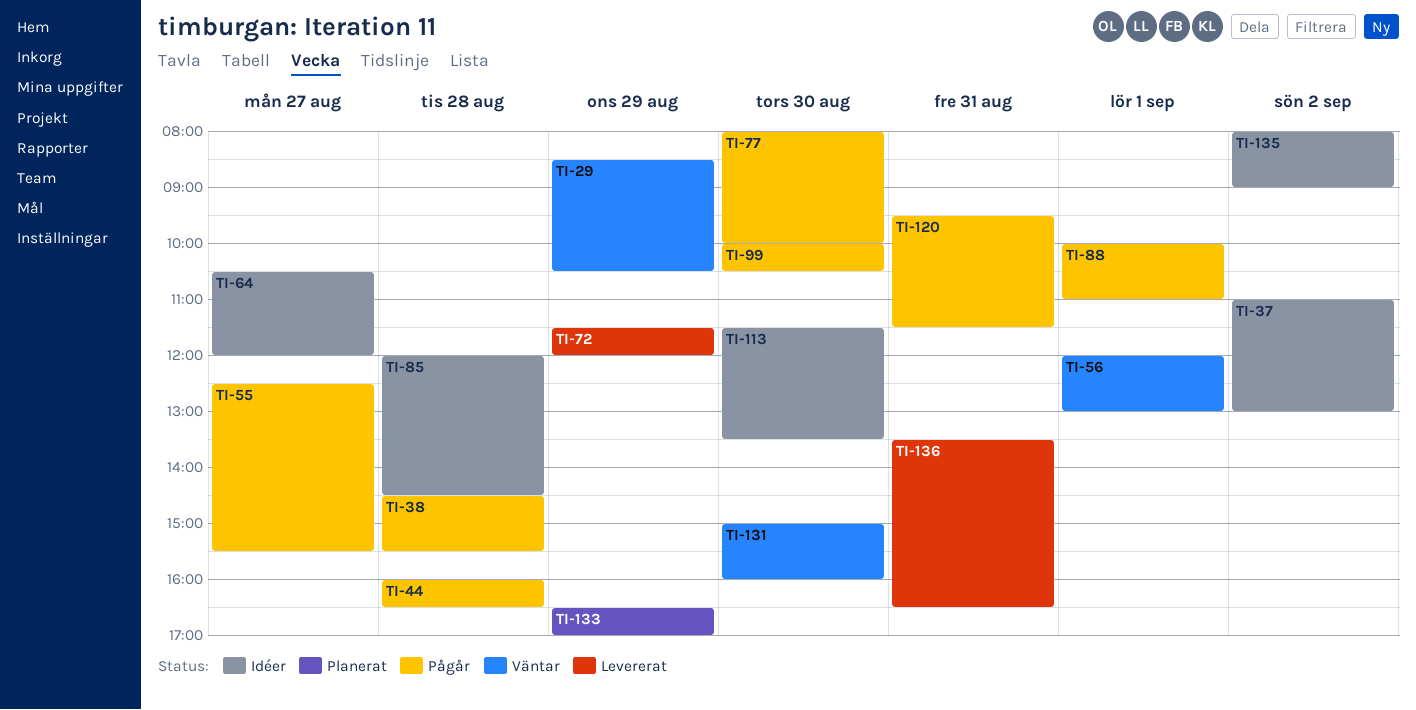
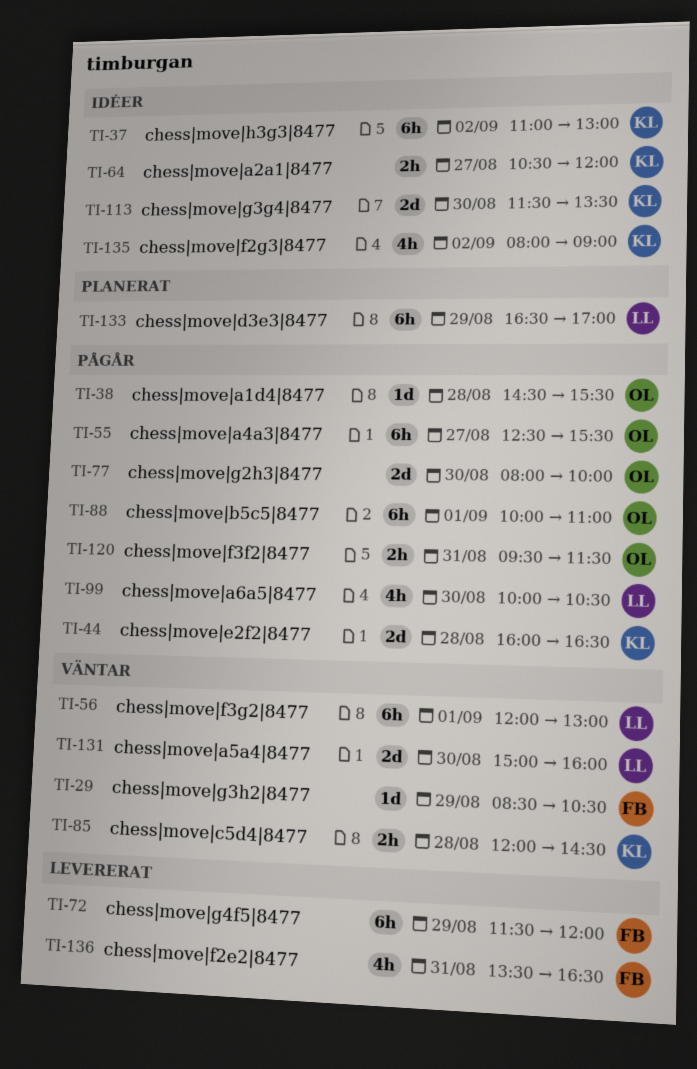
TI-85, status: Idéer -> Väntar

